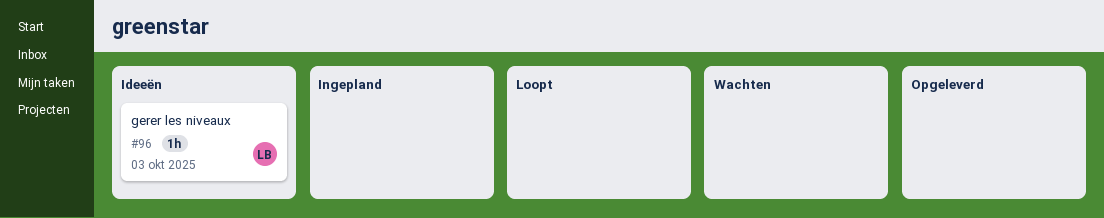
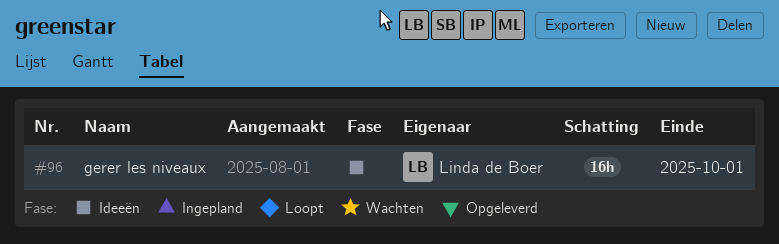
#96, estimate: 1h -> 16h
#96, due: Oct 3 -> Oct 1

